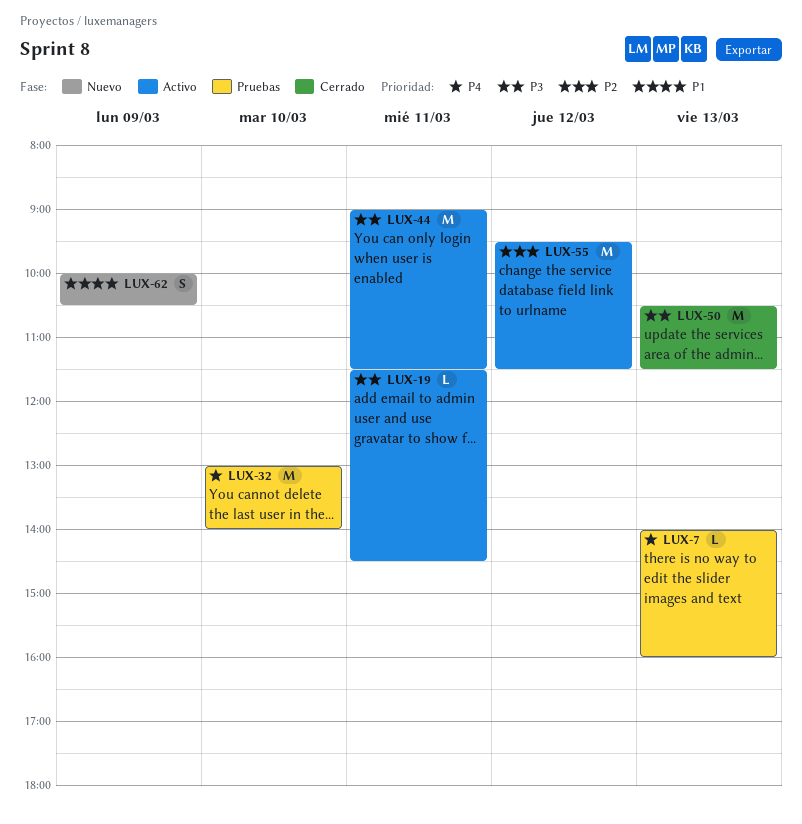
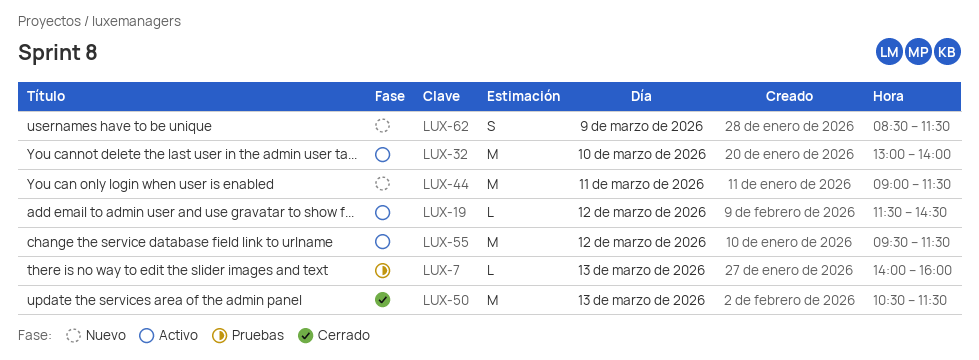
LUX-19, day: Mar 11 -> Mar 12
LUX-32, status: Pruebas -> Activo
LUX-44, status: Activo -> Nuevo
LUX-62, begins: 10:00 -> 08:30
LUX-62, ends: 10:30 -> 11:30

